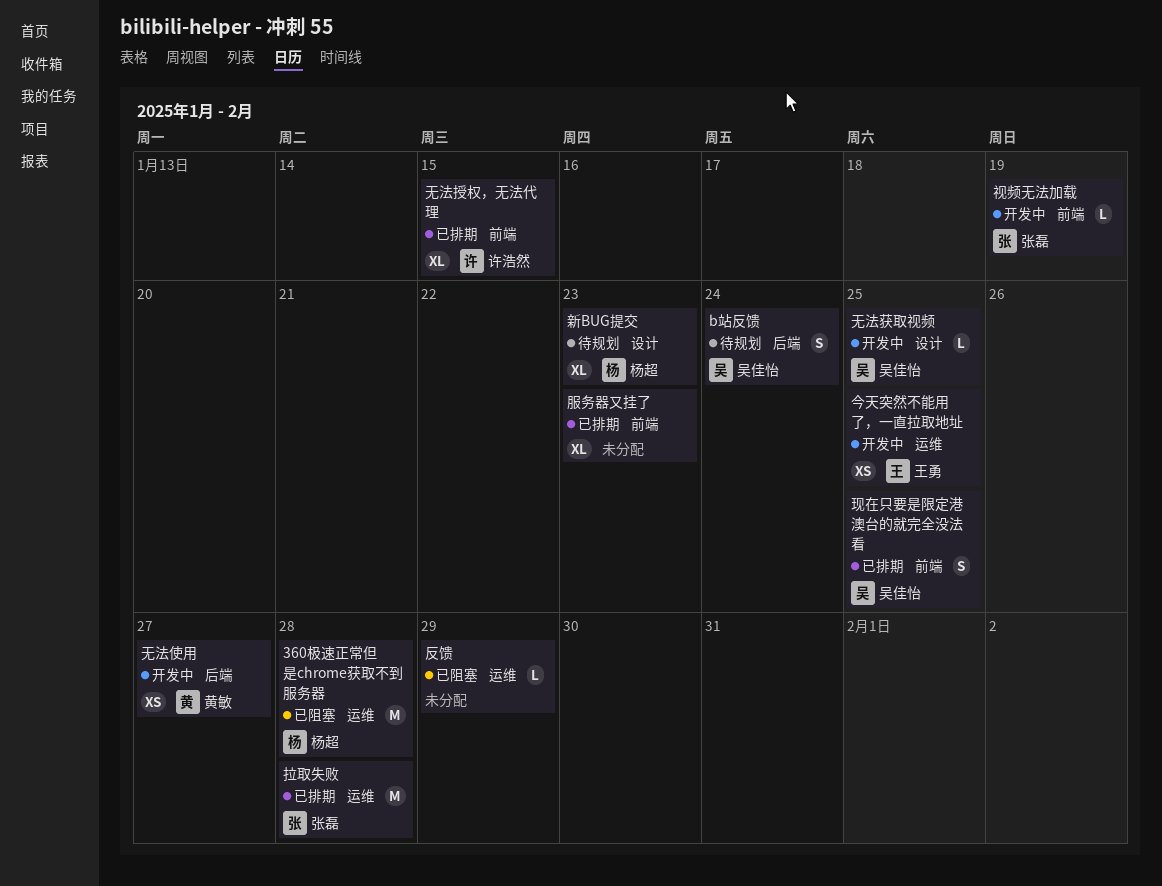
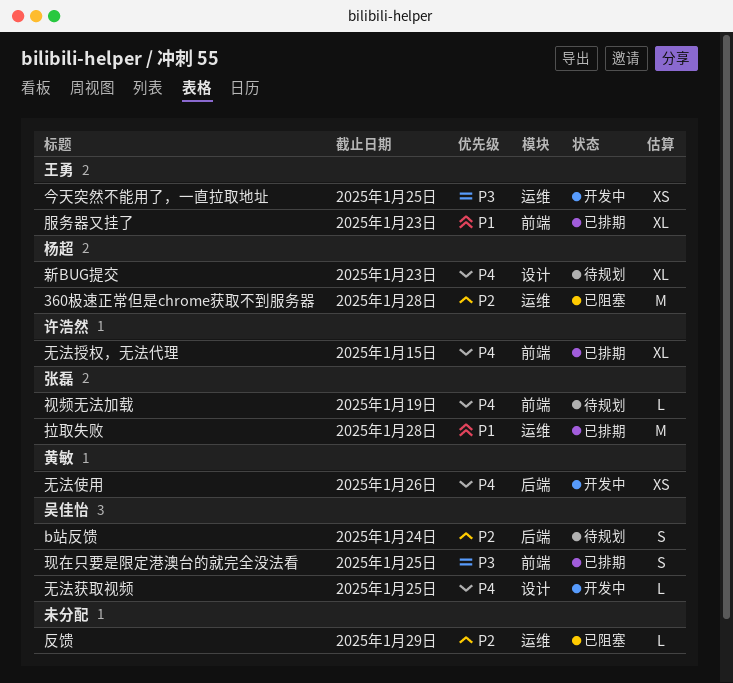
无法使用, due: Jan 27 -> Jan 26
服务器又挂了, owner: none -> 王勇
视频无法加载, status: 开发中 -> 待规划

